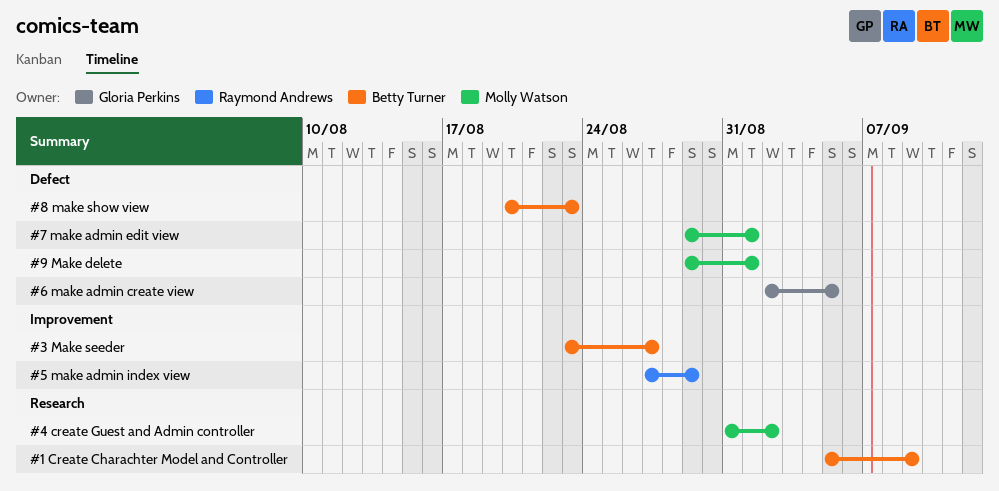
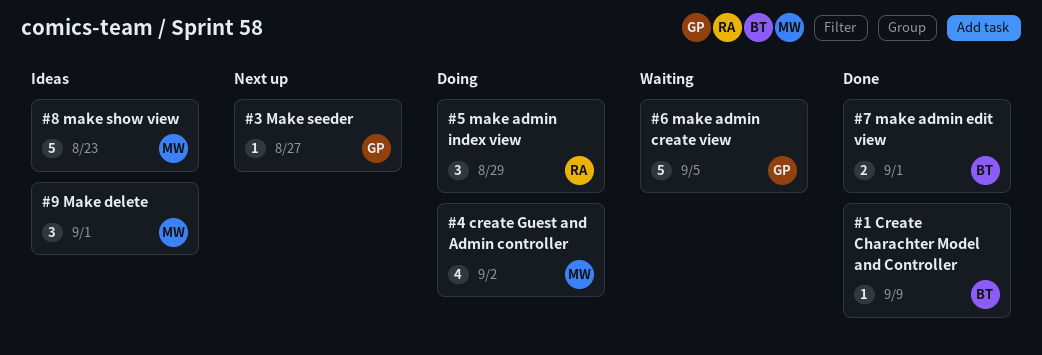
#3 Make seeder, owner: Betty Turner -> Gloria Perkins
#7 make admin edit view, owner: Molly Watson -> Betty Turner
#8 make show view, owner: Betty Turner -> Molly Watson

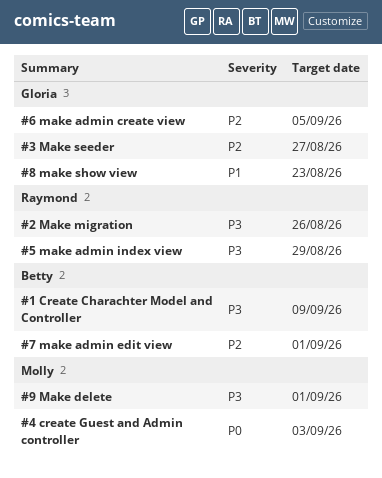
#2 Make migration: none -> present
#4 create Guest and Admin controller, due: Sep 2 -> Sep 3
#8 make show view, owner: Molly -> Gloria

